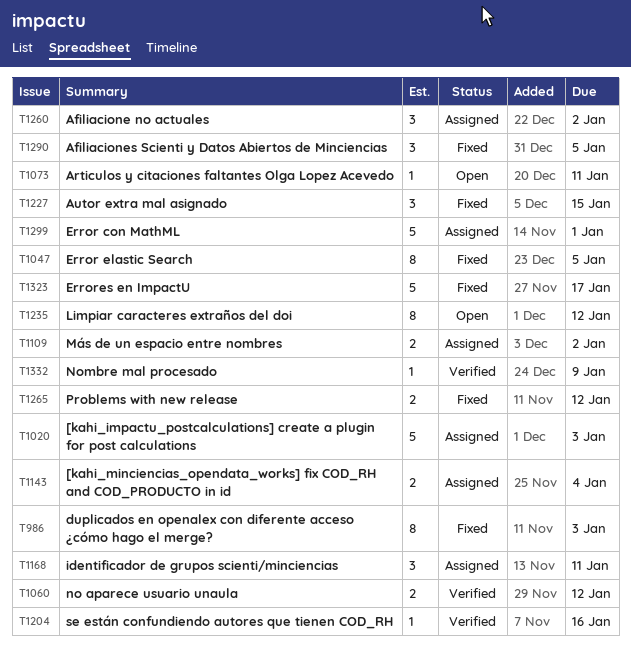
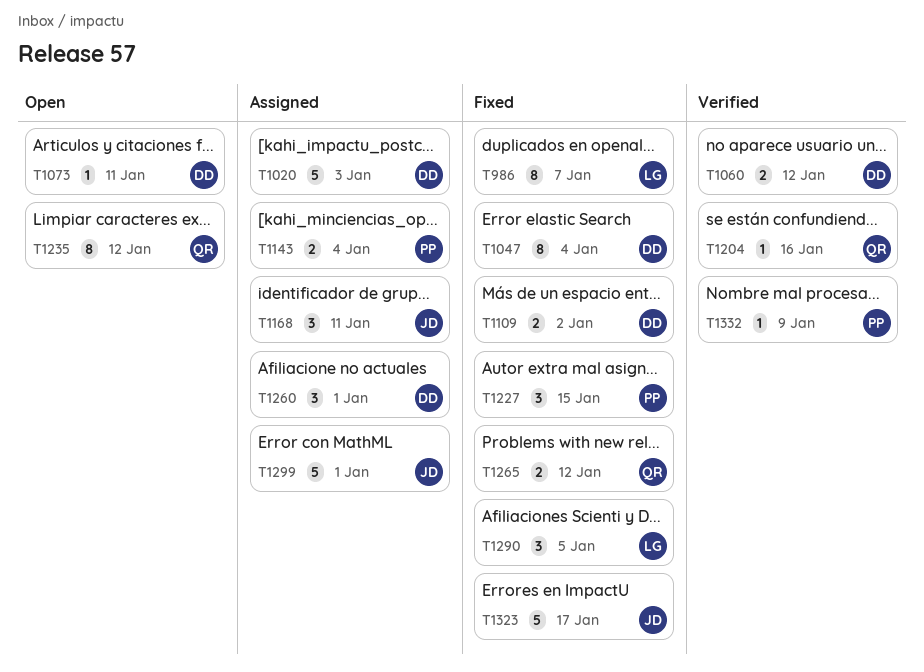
T986, due: Jan 3 -> Jan 7
T1047, due: Jan 5 -> Jan 4
T1109, status: Assigned -> Fixed
T1260, due: Jan 2 -> Jan 1

